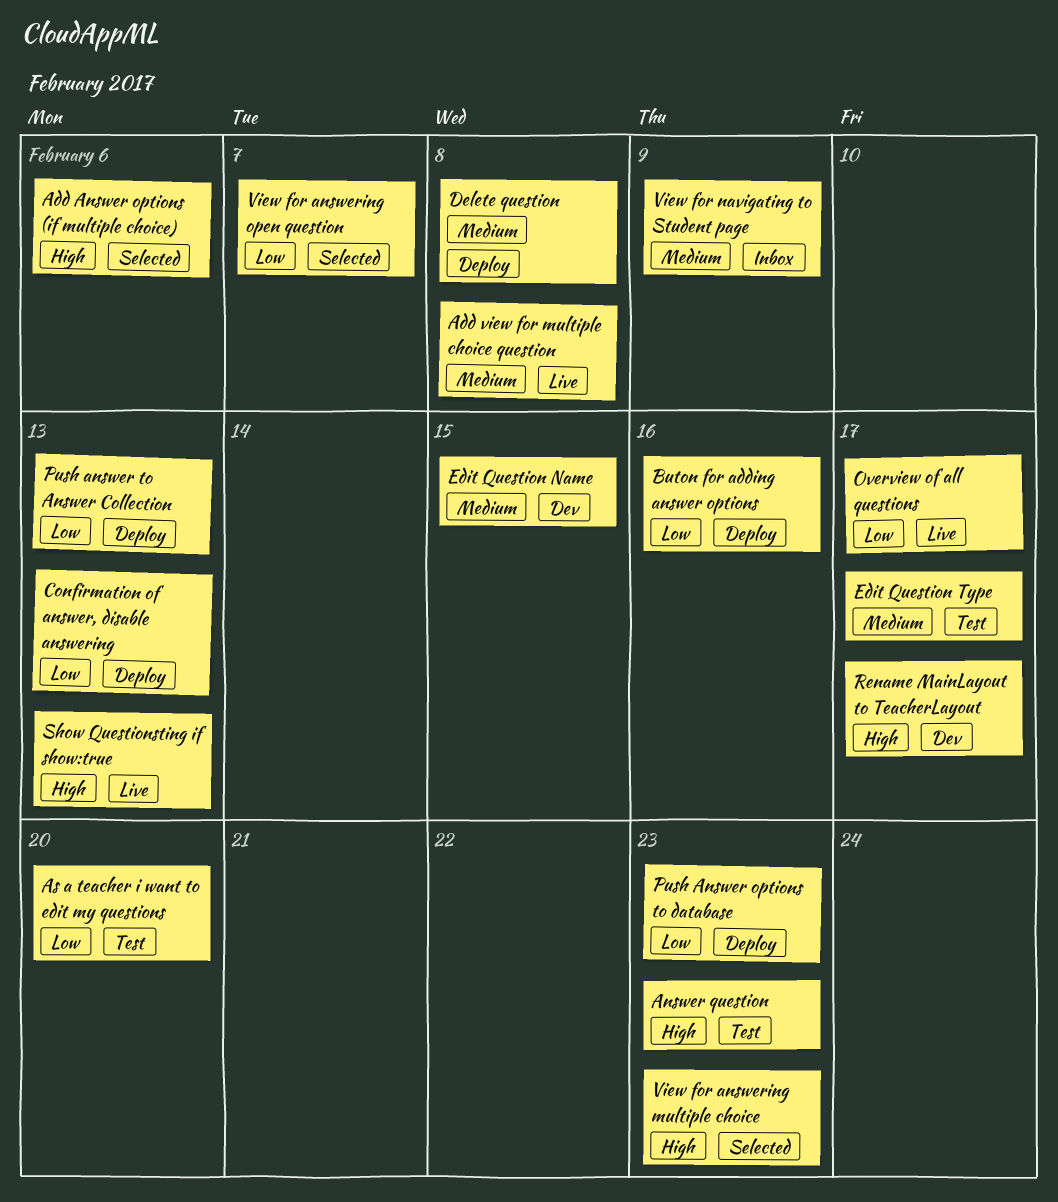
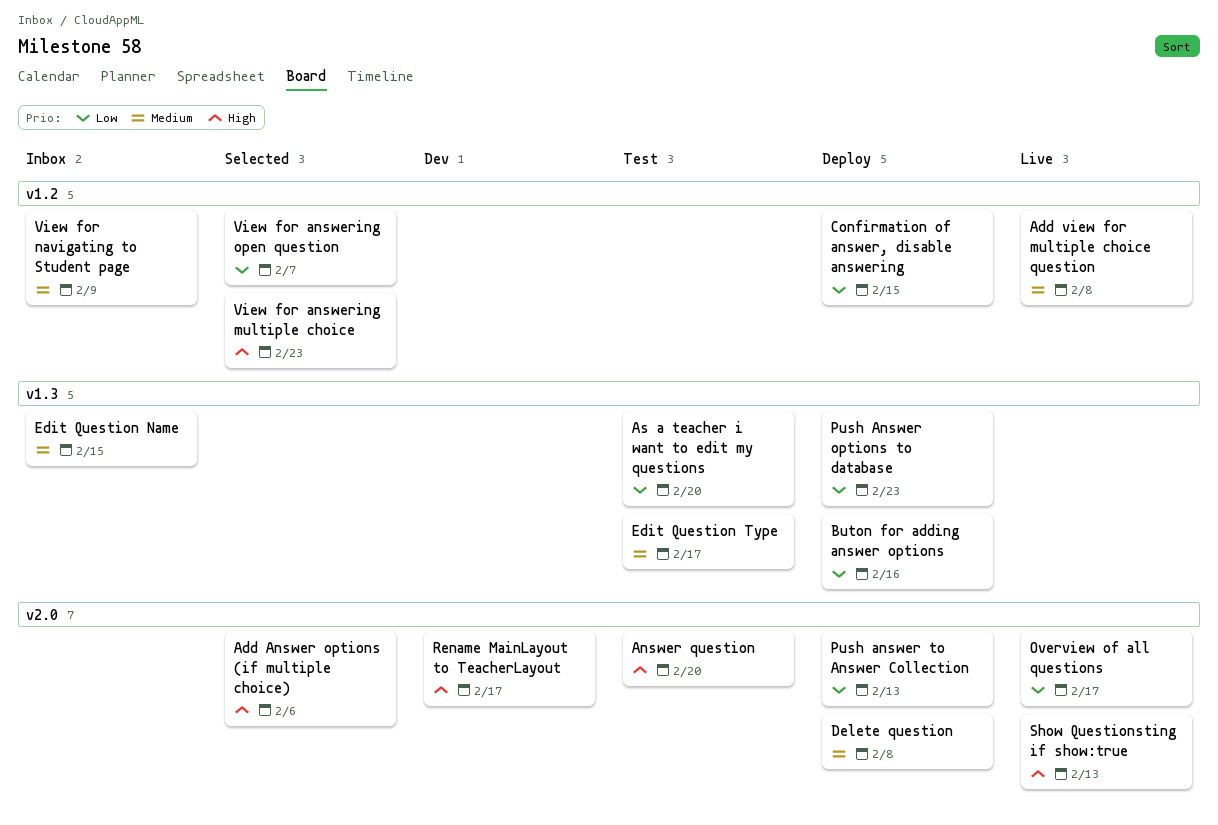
Answer question, due: Feb 23 -> Feb 20
Confirmation of answer, disable answering, due: Feb 13 -> Feb 15
Edit Question Name, status: Dev -> Inbox

